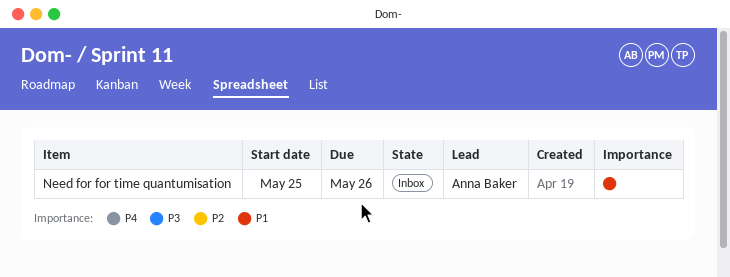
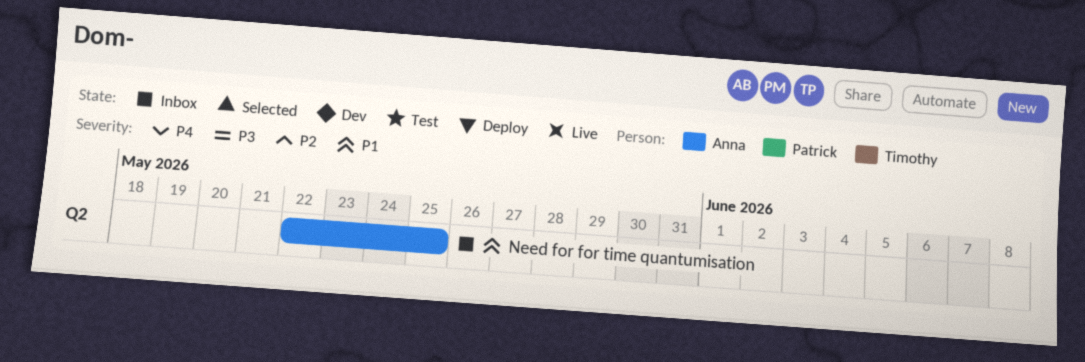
Need for for time quantumisation, start: May 25 -> May 22
Need for for time quantumisation, due: May 26 -> May 25

